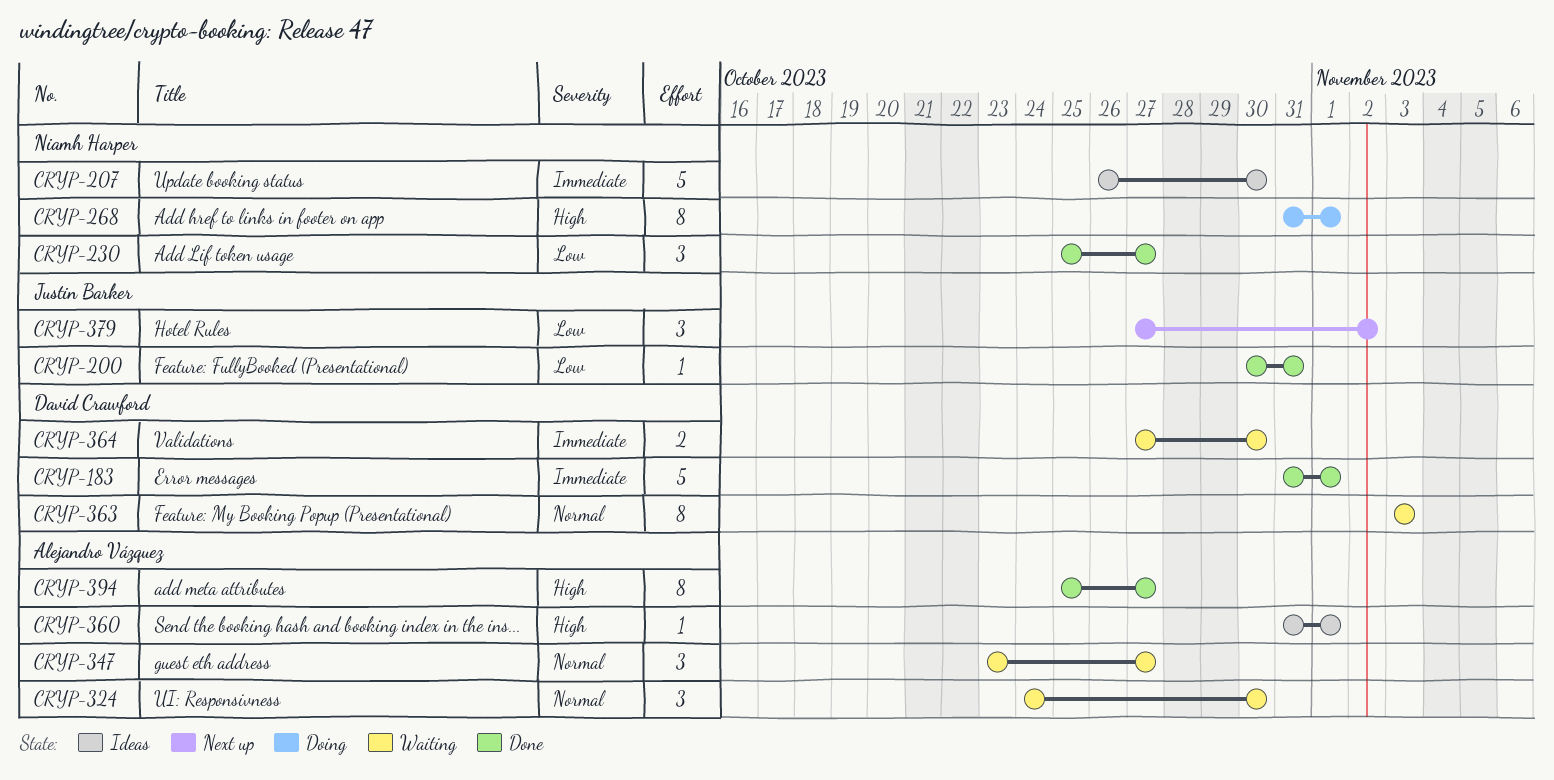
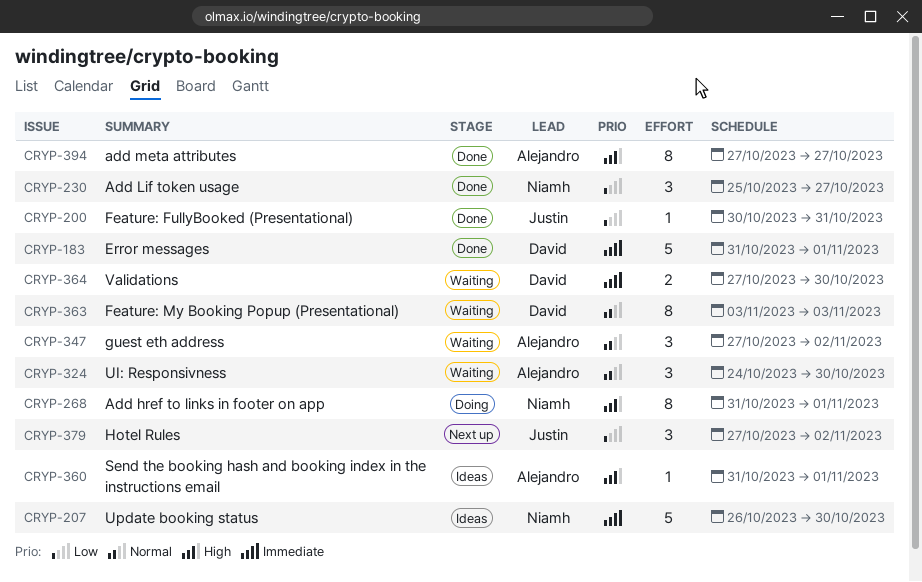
CRYP-347, start: Oct 23 -> Oct 27
CRYP-347, due: Oct 27 -> Nov 2
CRYP-394, start: Oct 25 -> Oct 27

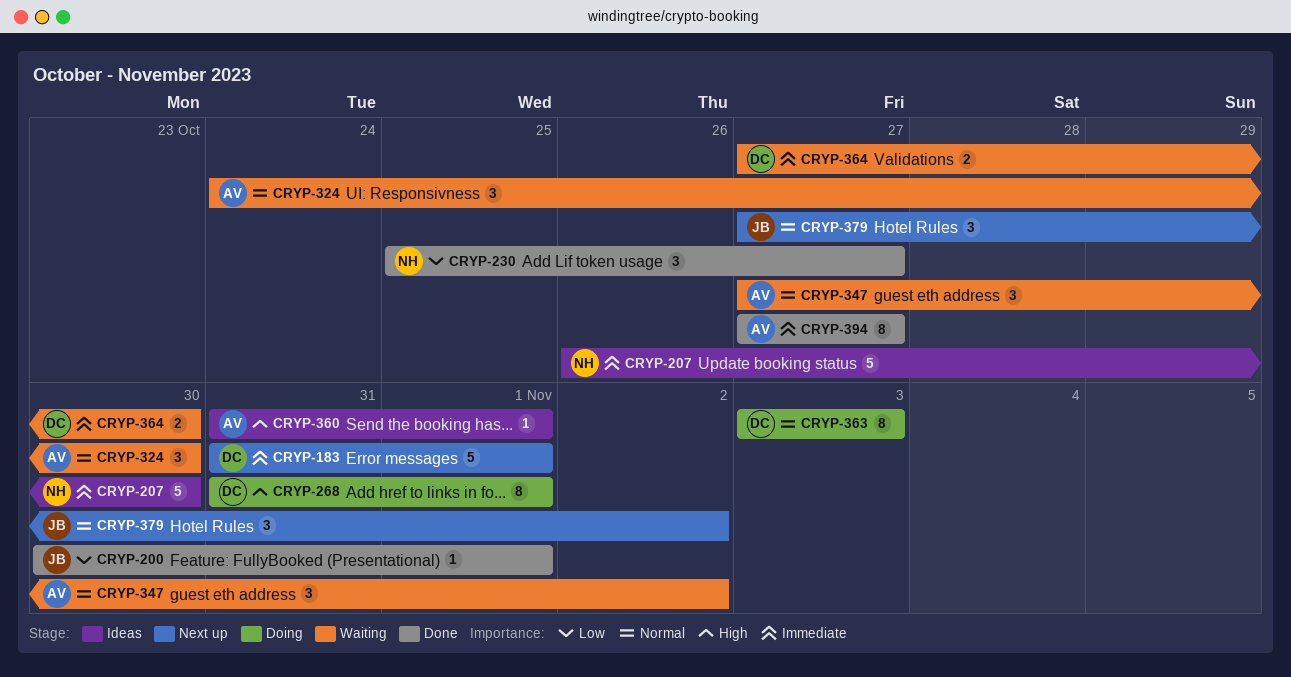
CRYP-183, status: Done -> Next up
CRYP-200, due: Oct 31 -> Nov 1
CRYP-268, owner: Niamh -> David
CRYP-363, status: Waiting -> Doing
CRYP-379, priority: Low -> Normal
CRYP-394, priority: High -> Immediate

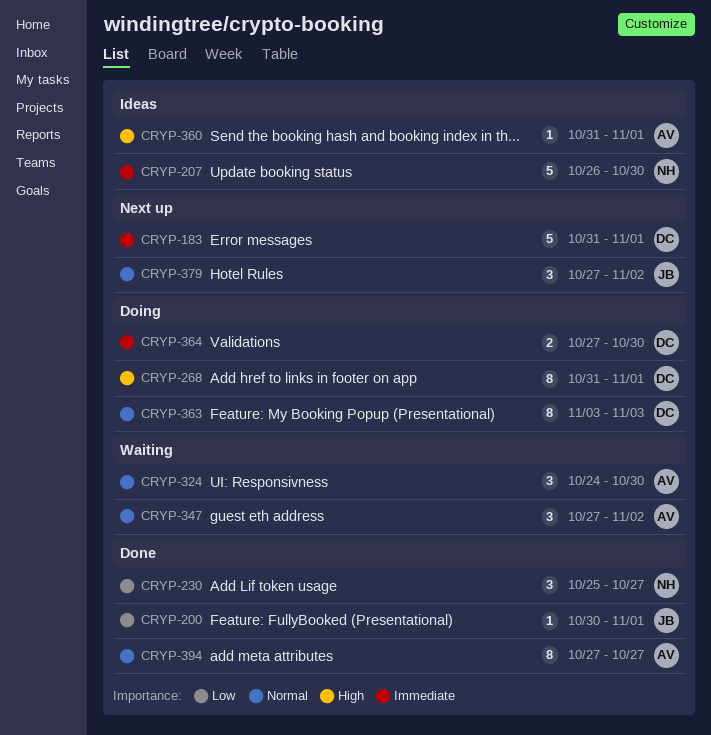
CRYP-364, status: Waiting -> Doing
CRYP-394, priority: Immediate -> Normal

